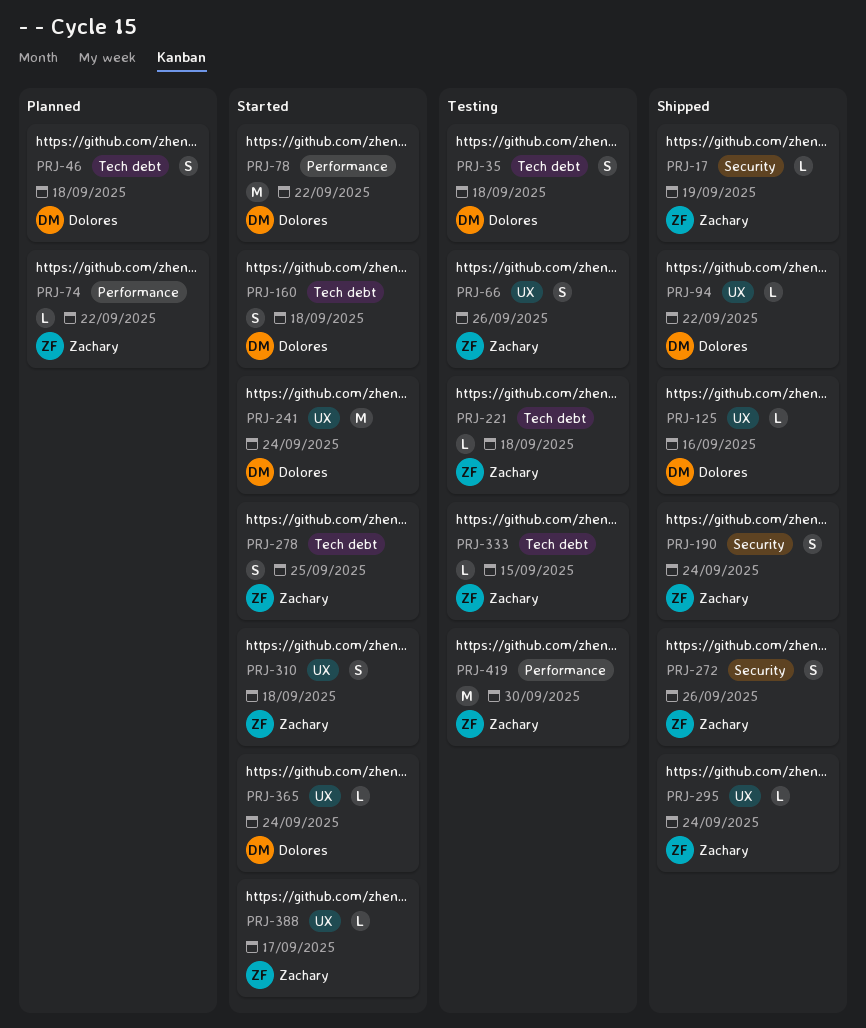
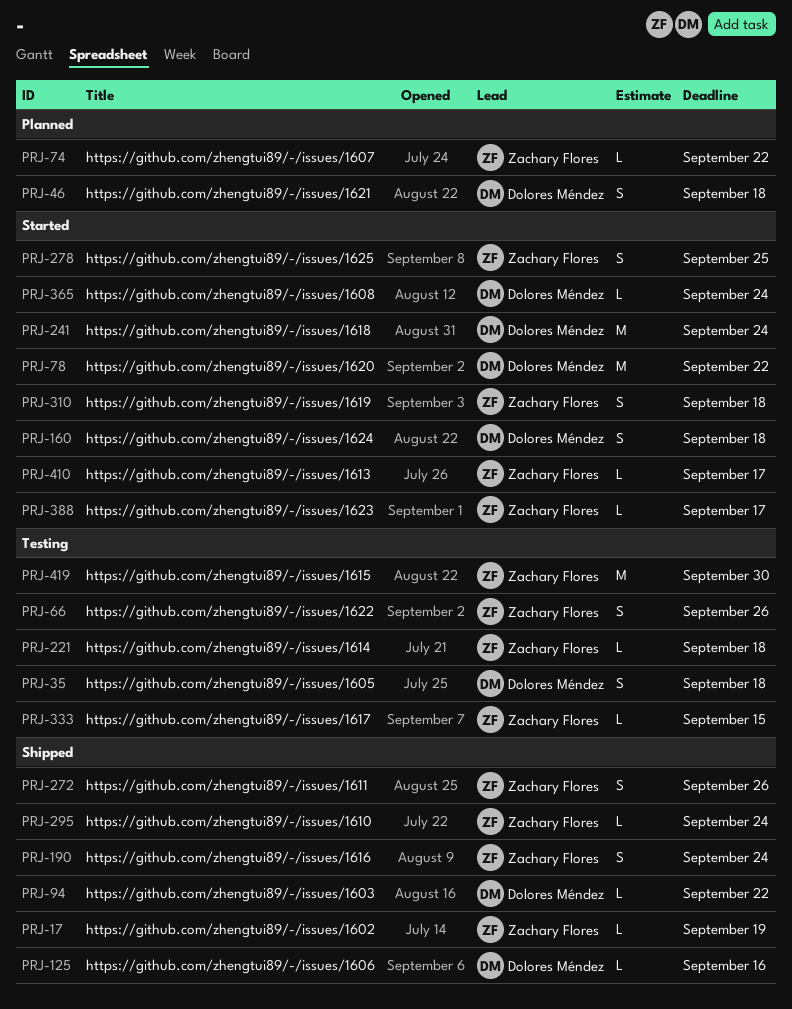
PRJ-410: none -> present

